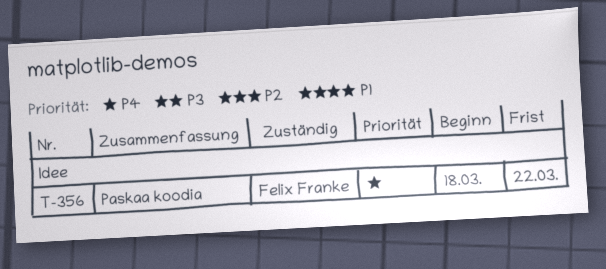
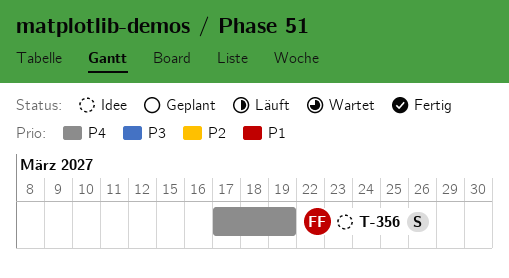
T-356, start: Mar 18 -> Mar 17
T-356, due: Mar 22 -> Mar 19

